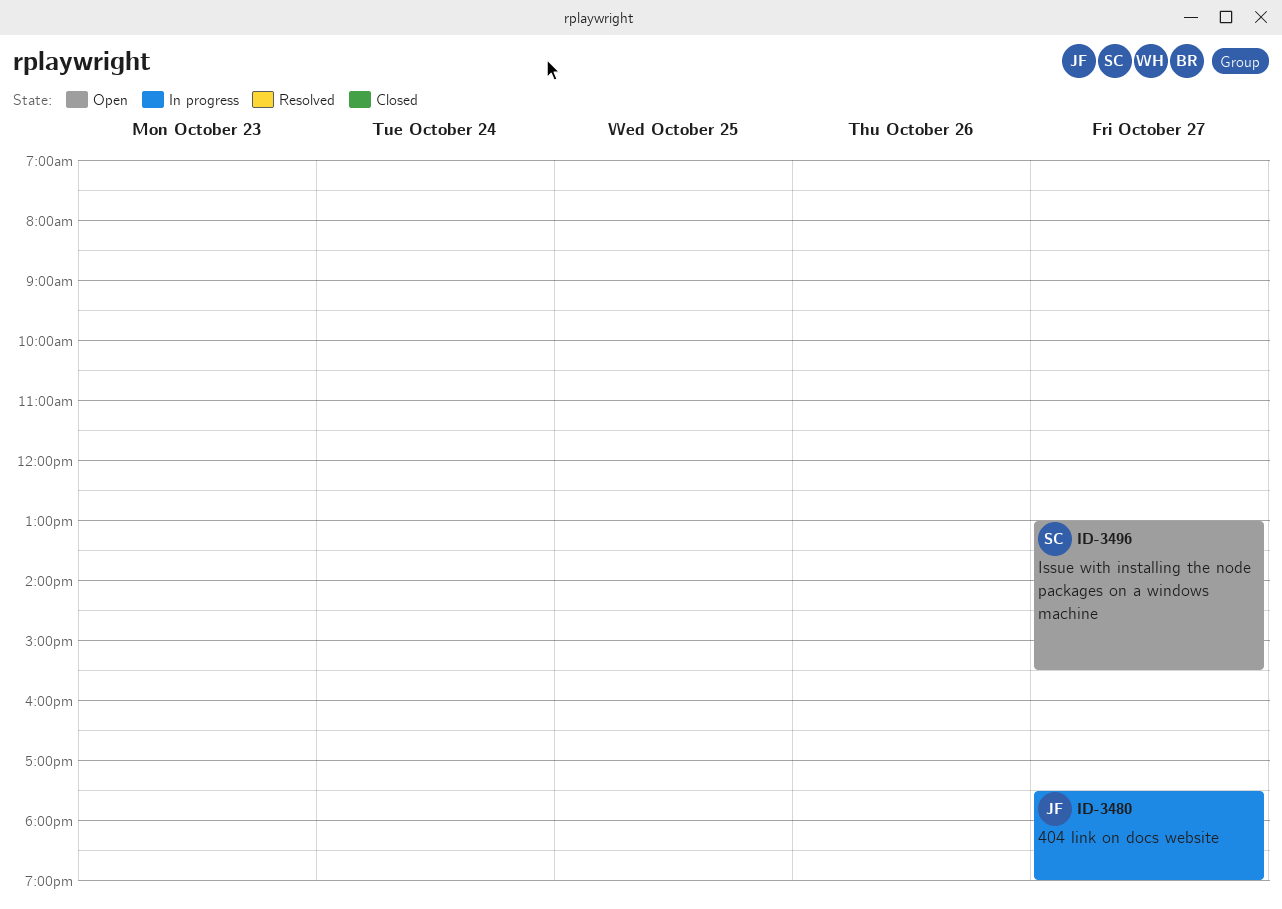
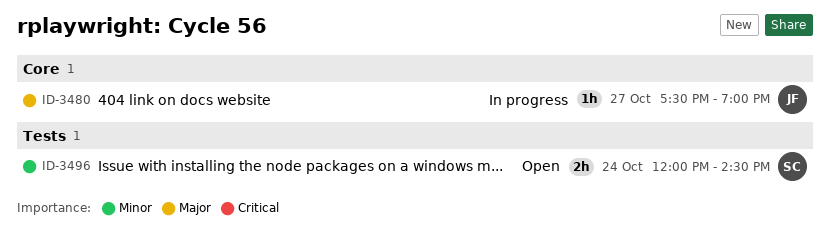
ID-3496, day: Oct 27 -> Oct 24
ID-3496, begins: 13:00 -> 12:00
ID-3496, ends: 15:30 -> 14:30

